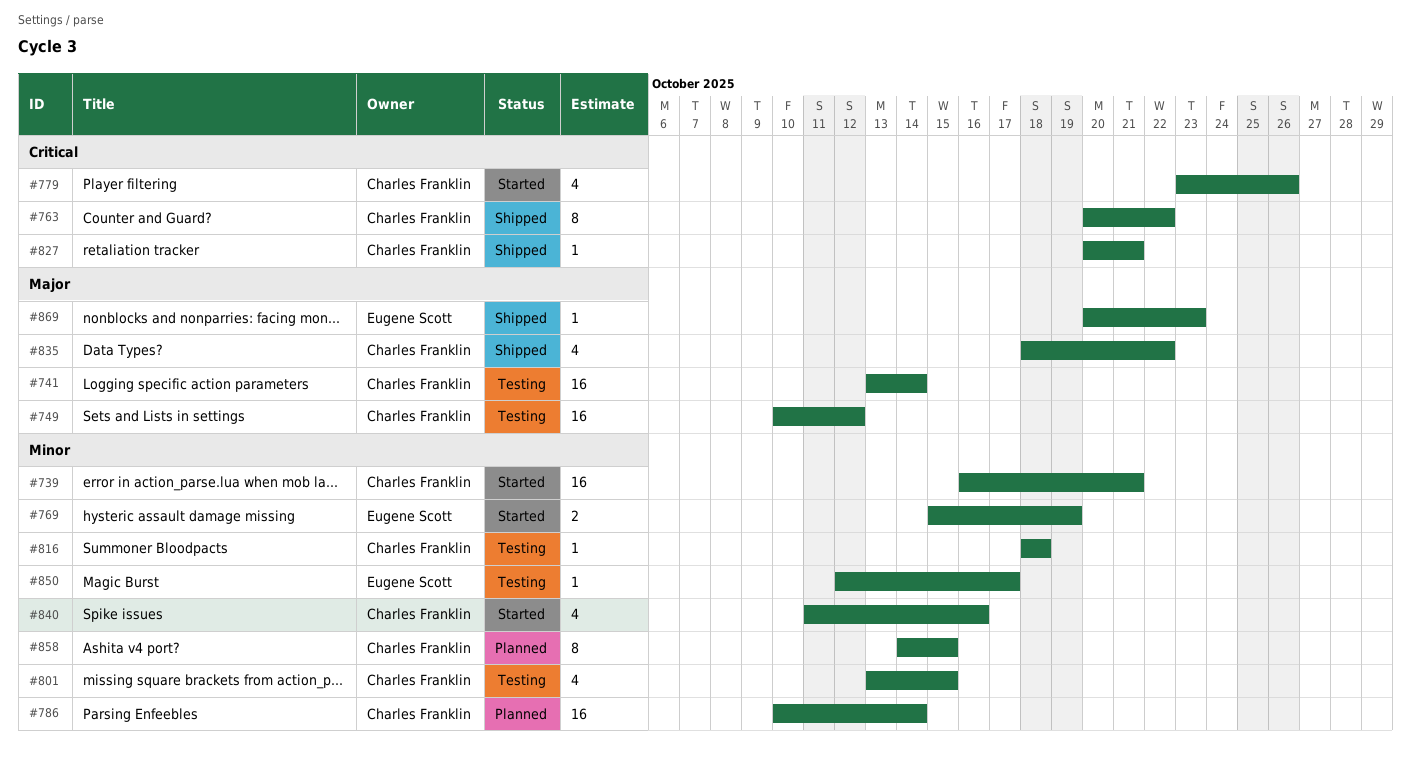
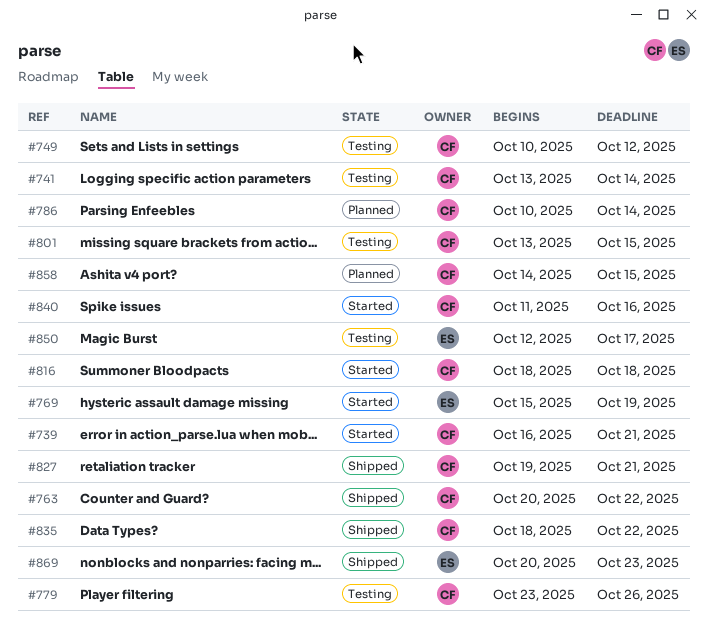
#779, status: Started -> Testing
#816, status: Testing -> Started
#827, start: Oct 20 -> Oct 19

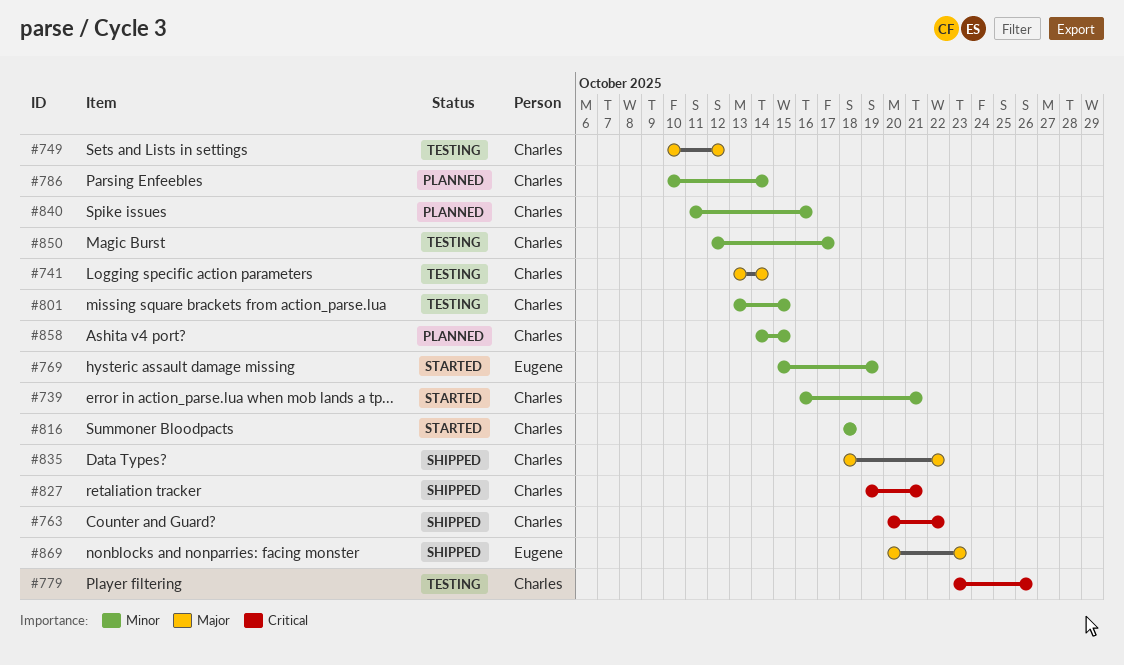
#840, status: Started -> Planned
#850, owner: Eugene -> Charles

